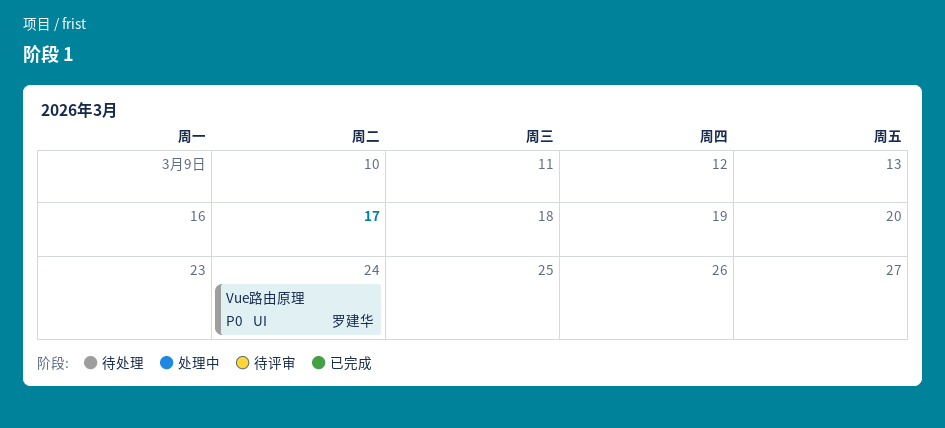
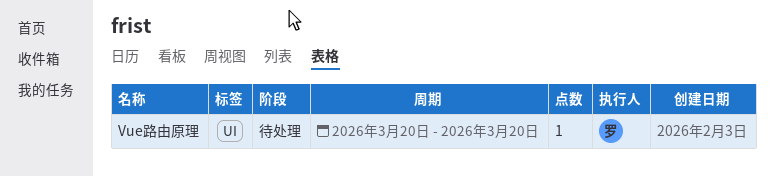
Vue路由原理, due: Mar 24 -> Mar 20

